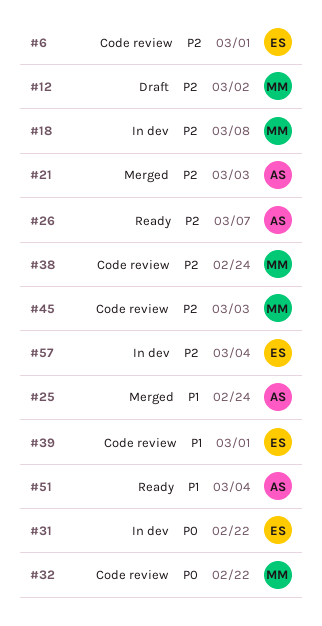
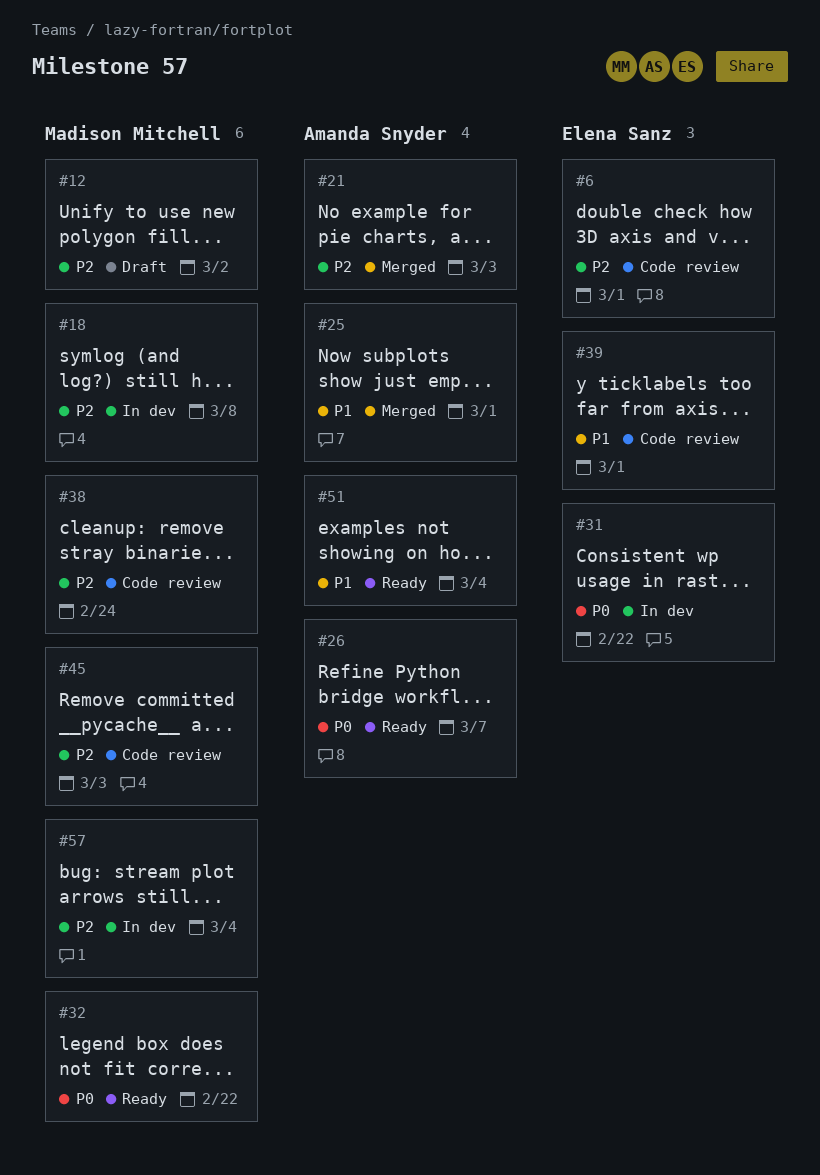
#25, due: Feb 24 -> Mar 1
#26, priority: P2 -> P0
#32, status: Code review -> Ready
#57, owner: Elena Sanz -> Madison Mitchell

